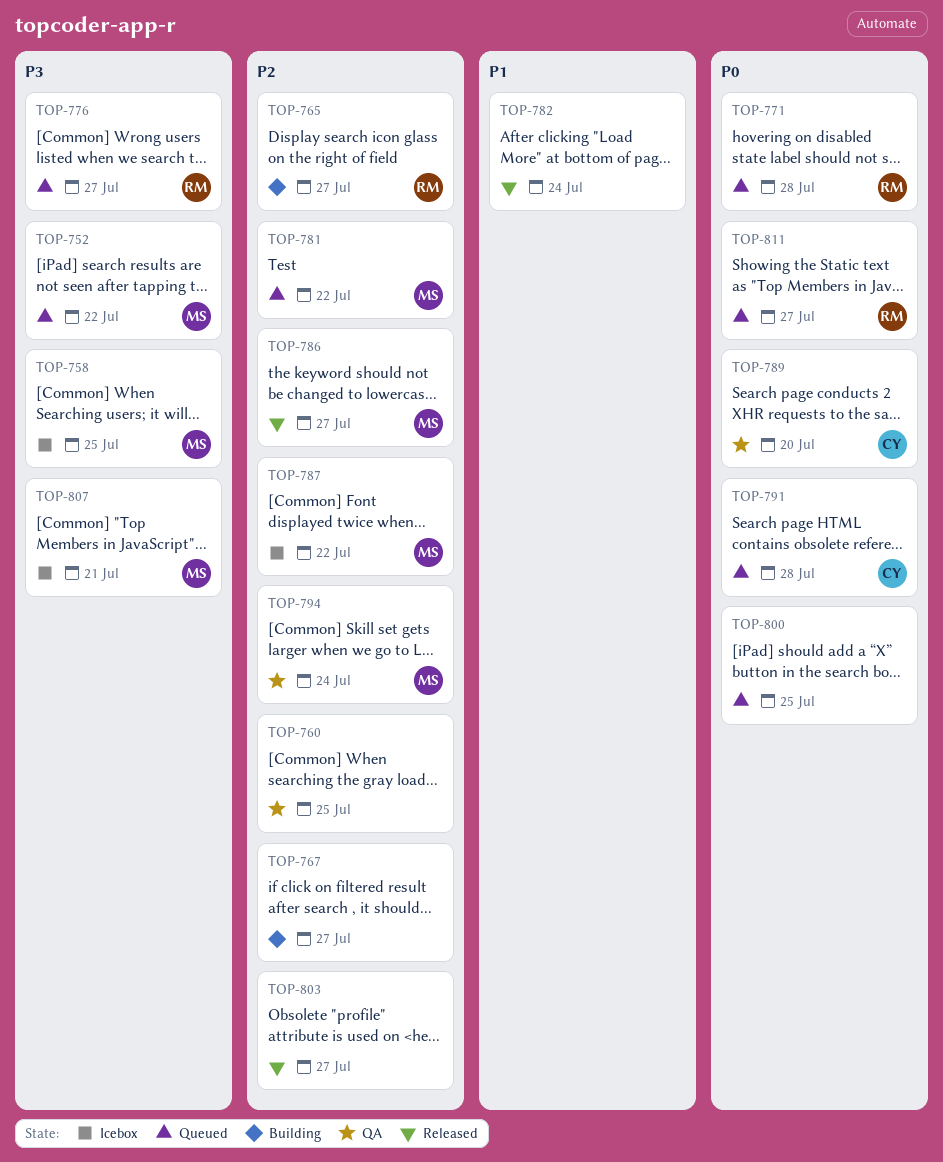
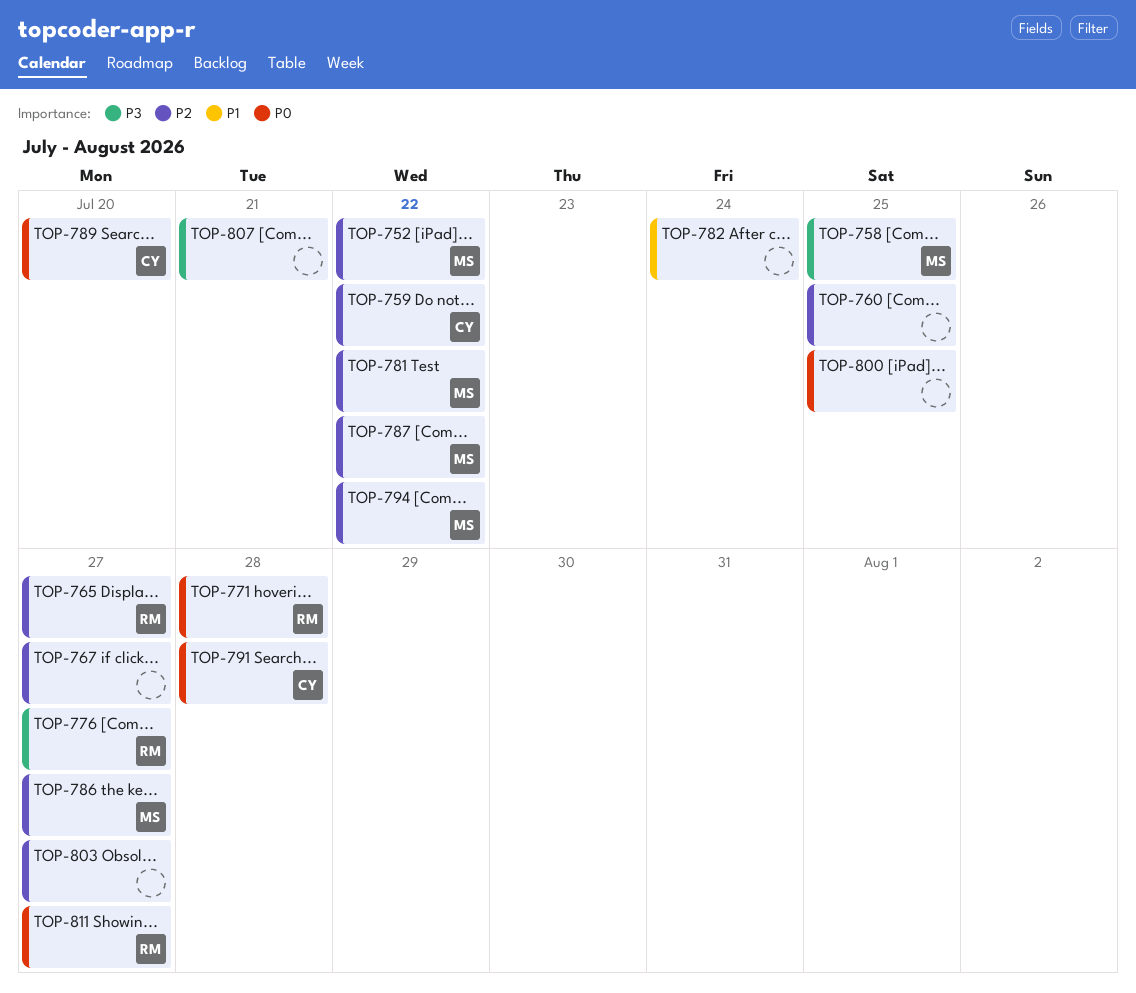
TOP-752, priority: P3 -> P2
TOP-759: none -> present
TOP-794, due: Jul 24 -> Jul 22
TOP-807, owner: MS -> none

